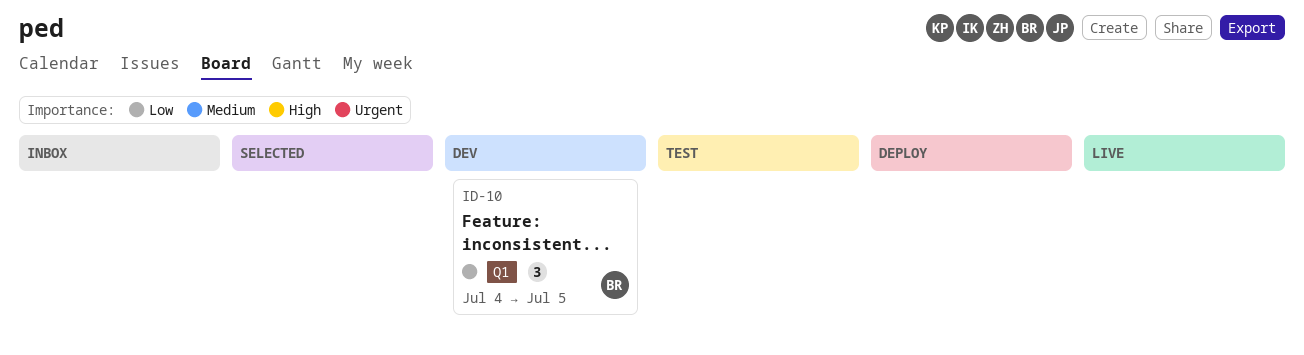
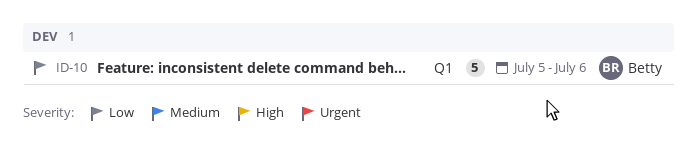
ID-10, estimate: 3 -> 5
ID-10, start: Jul 4 -> Jul 5
ID-10, due: Jul 5 -> Jul 6

